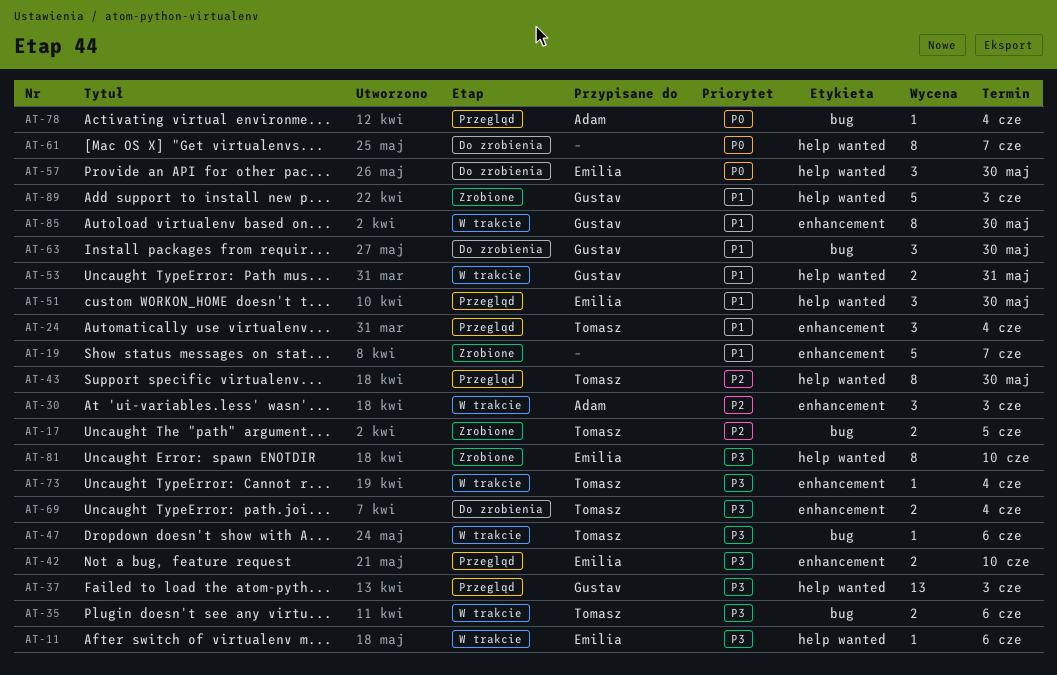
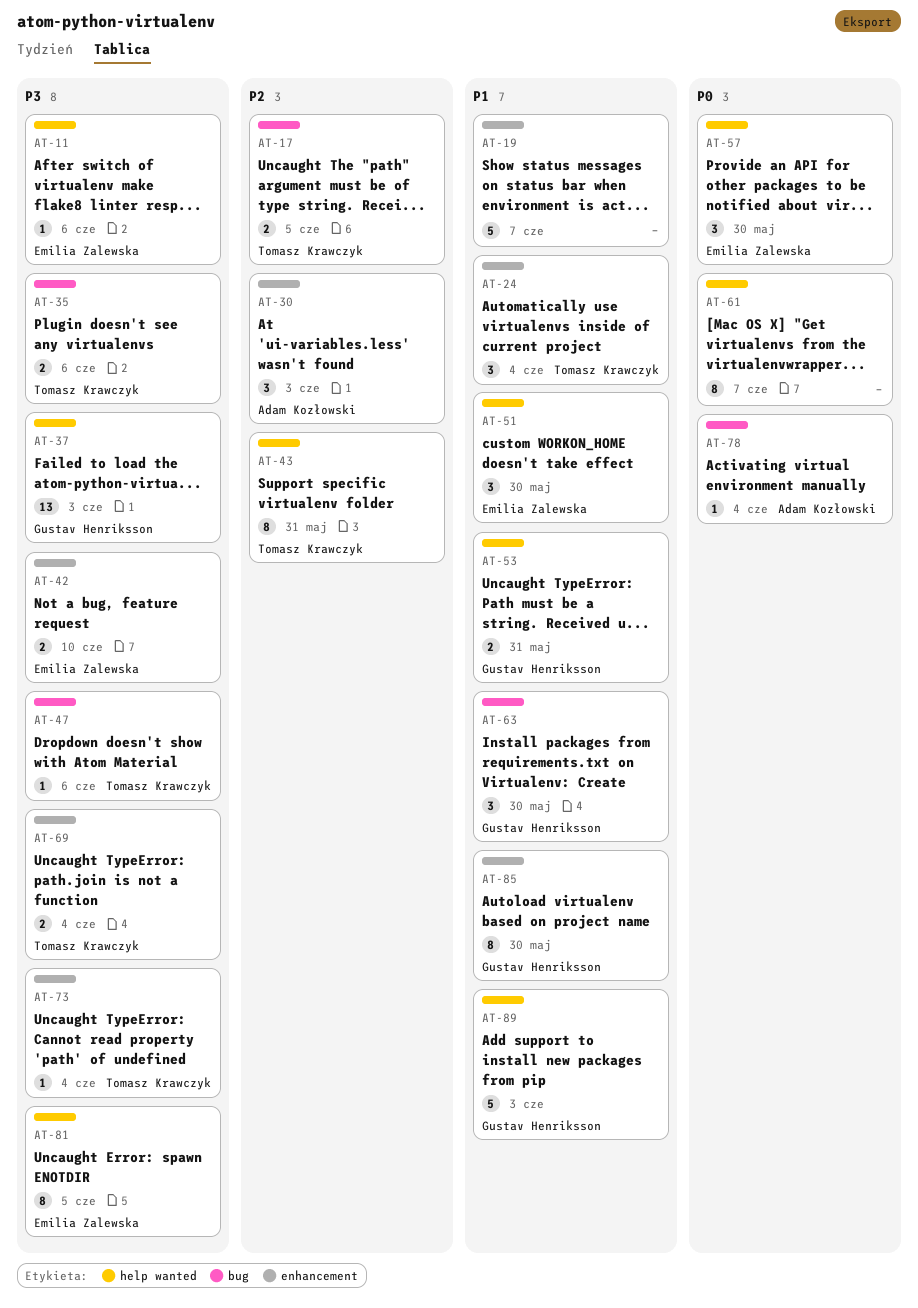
AT-43, due: May 30 -> May 31
AT-81, due: Jun 10 -> Jun 5

